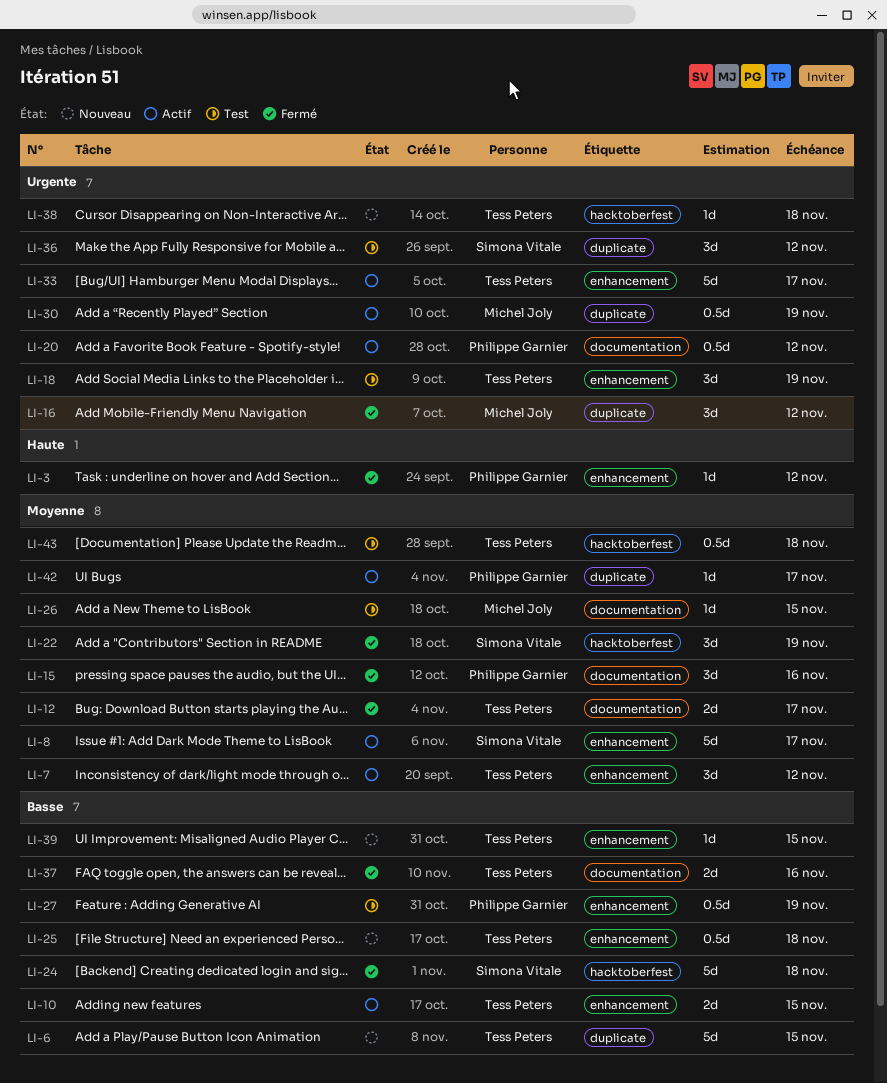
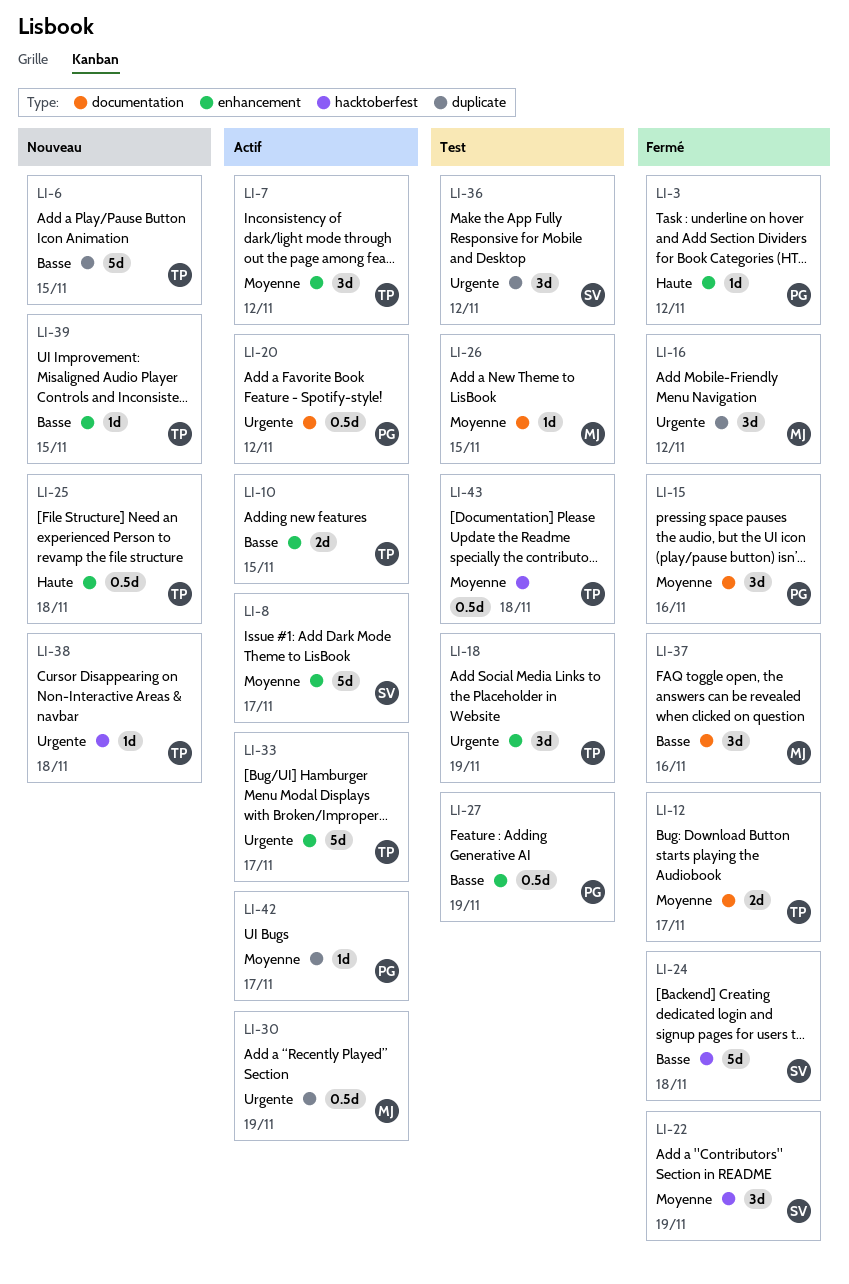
LI-25, priority: Basse -> Haute
LI-37, owner: Tess Peters -> Michel Joly
LI-37, estimate: 2d -> 3d

